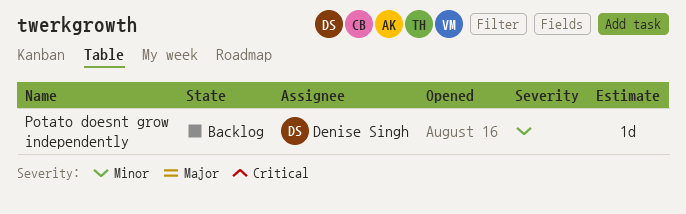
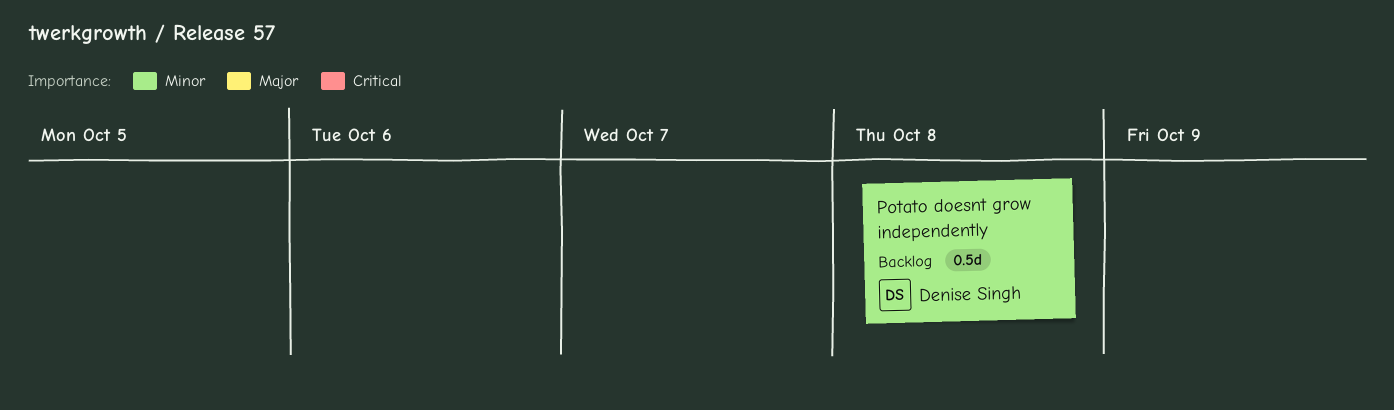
Potato doesnt grow independently, estimate: 1d -> 0.5d

